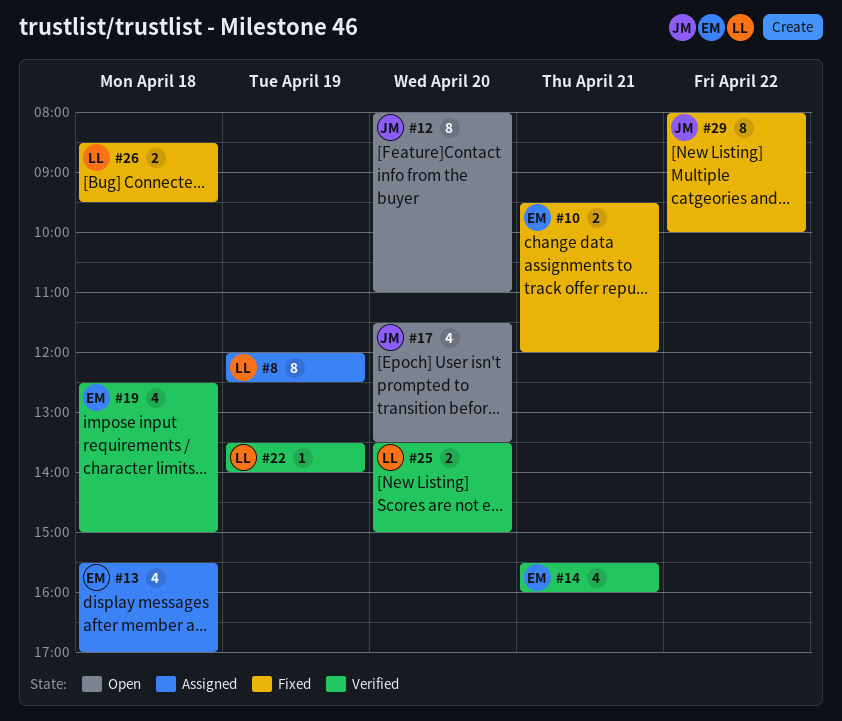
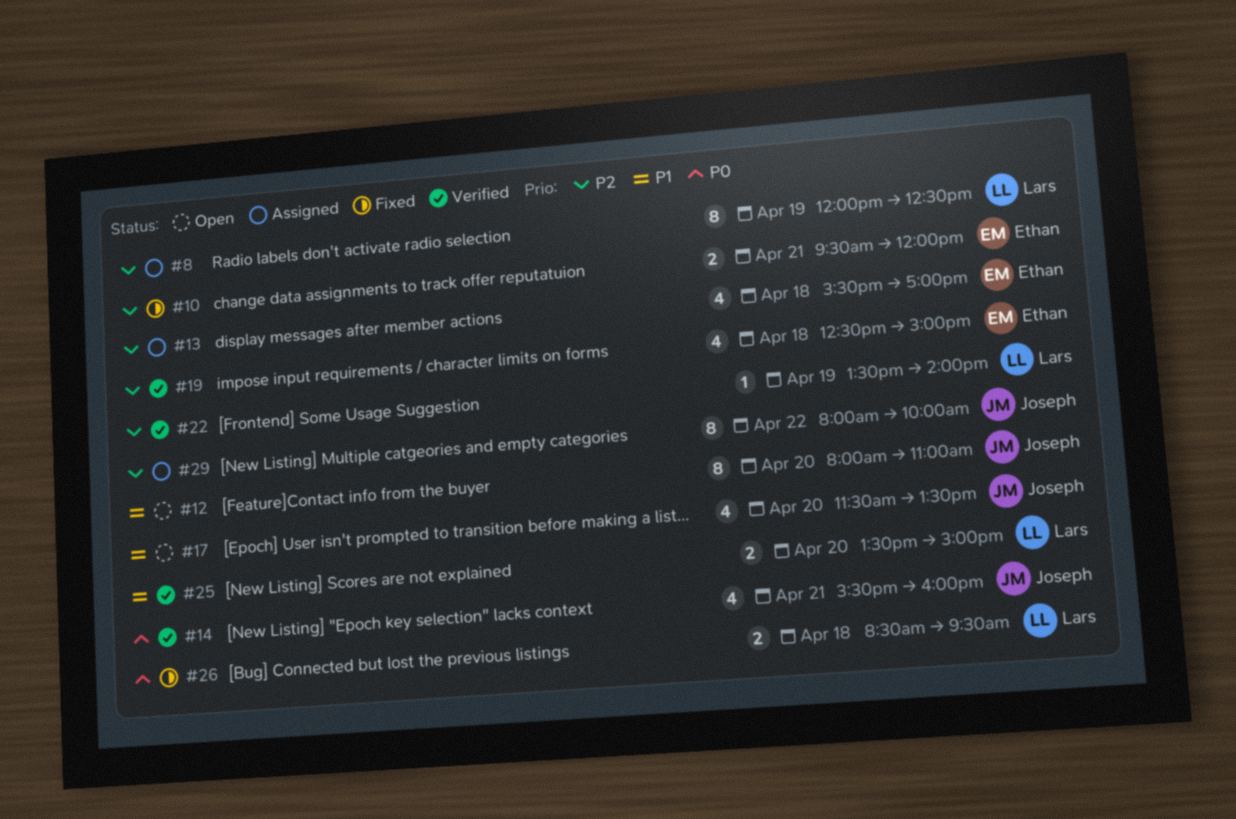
#14, owner: Ethan -> Joseph
#29, status: Fixed -> Assigned

